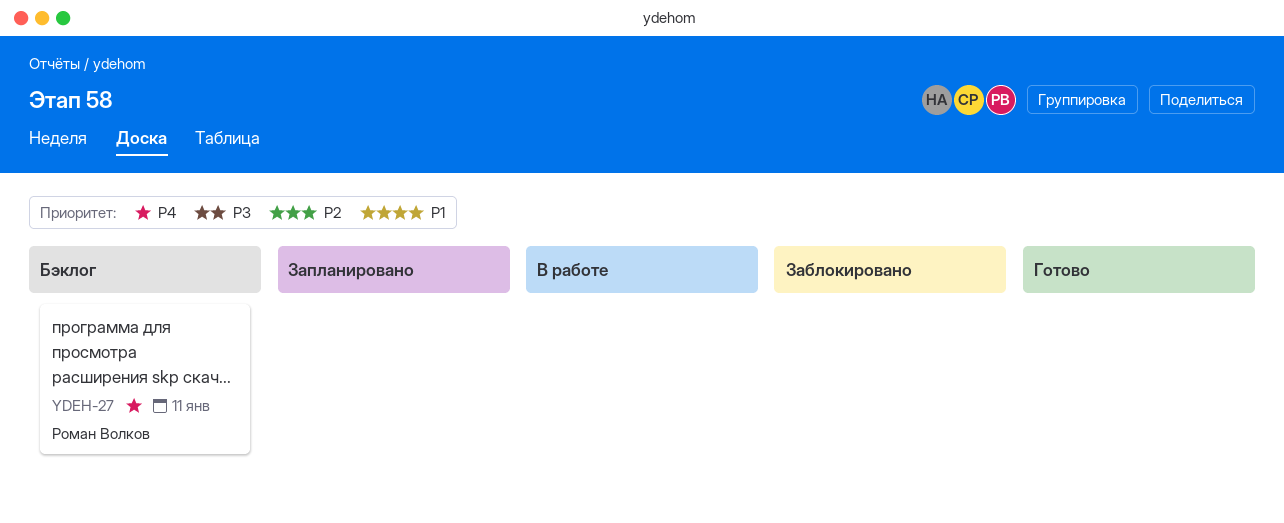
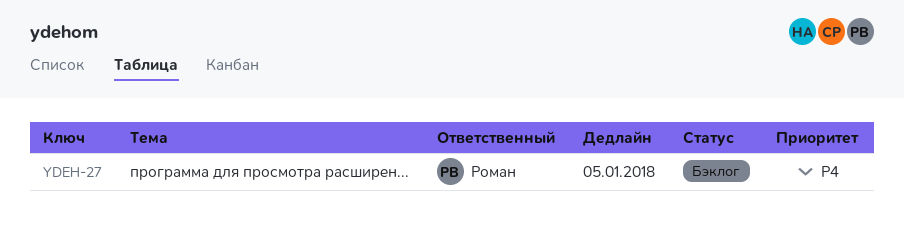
YDEH-27, due: Jan 11 -> Jan 5

